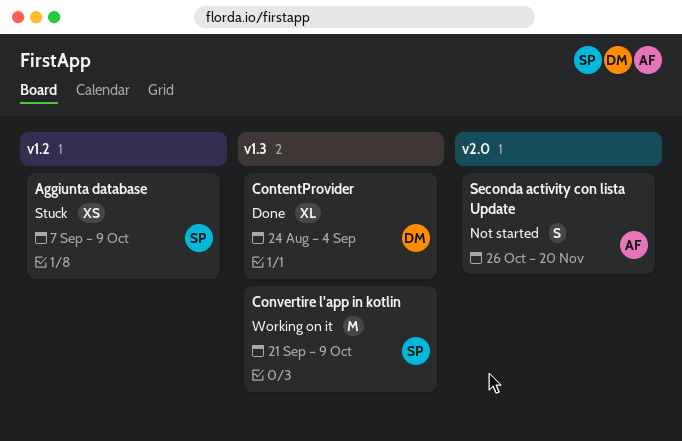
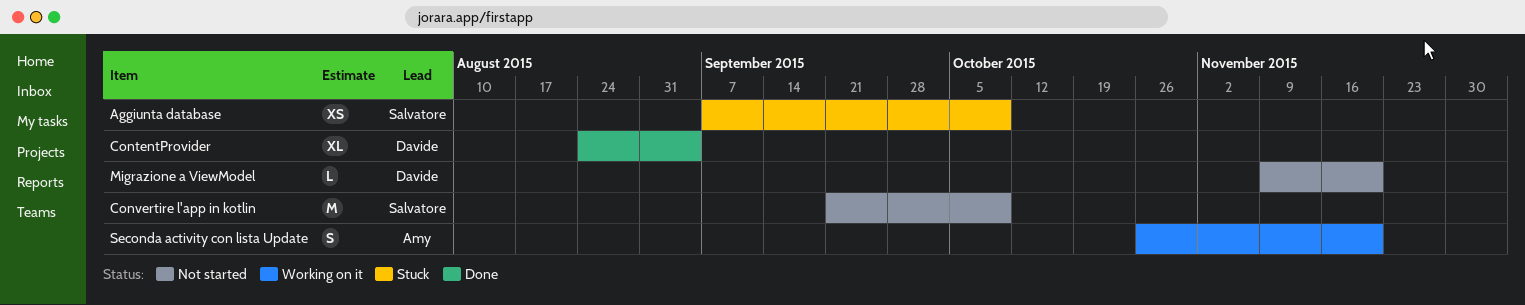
Convertire l'app in kotlin, status: Working on it -> Not started
Migrazione a ViewModel: none -> present
Seconda activity con lista Update, status: Not started -> Working on it

